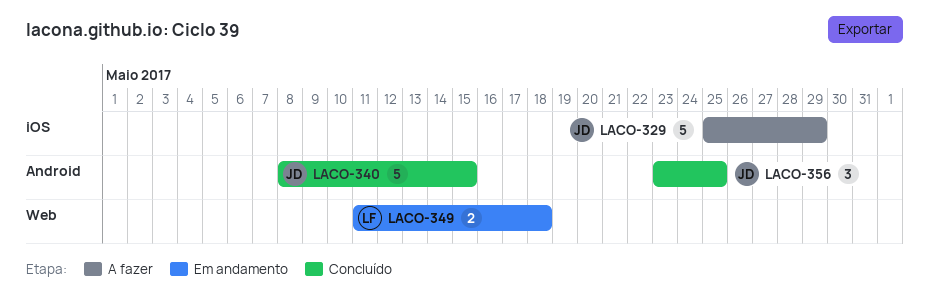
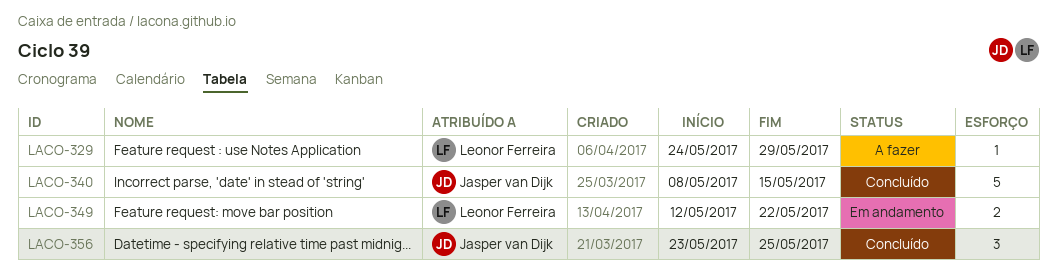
LACO-329, owner: Jasper van Dijk -> Leonor Ferreira
LACO-329, estimate: 5 -> 1
LACO-329, start: May 25 -> May 24
LACO-349, start: May 11 -> May 12
LACO-349, due: May 18 -> May 22

